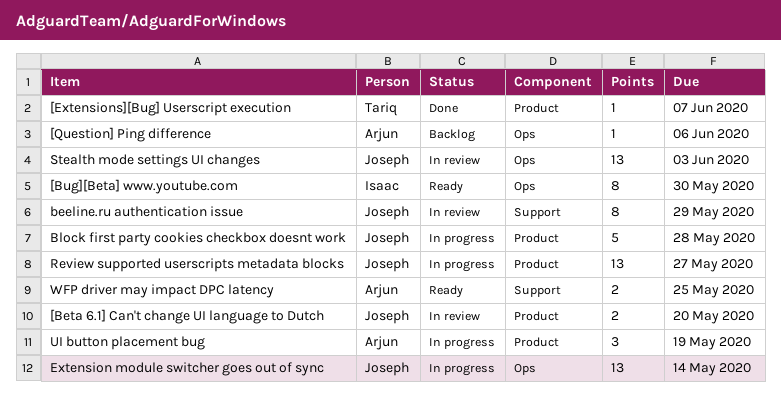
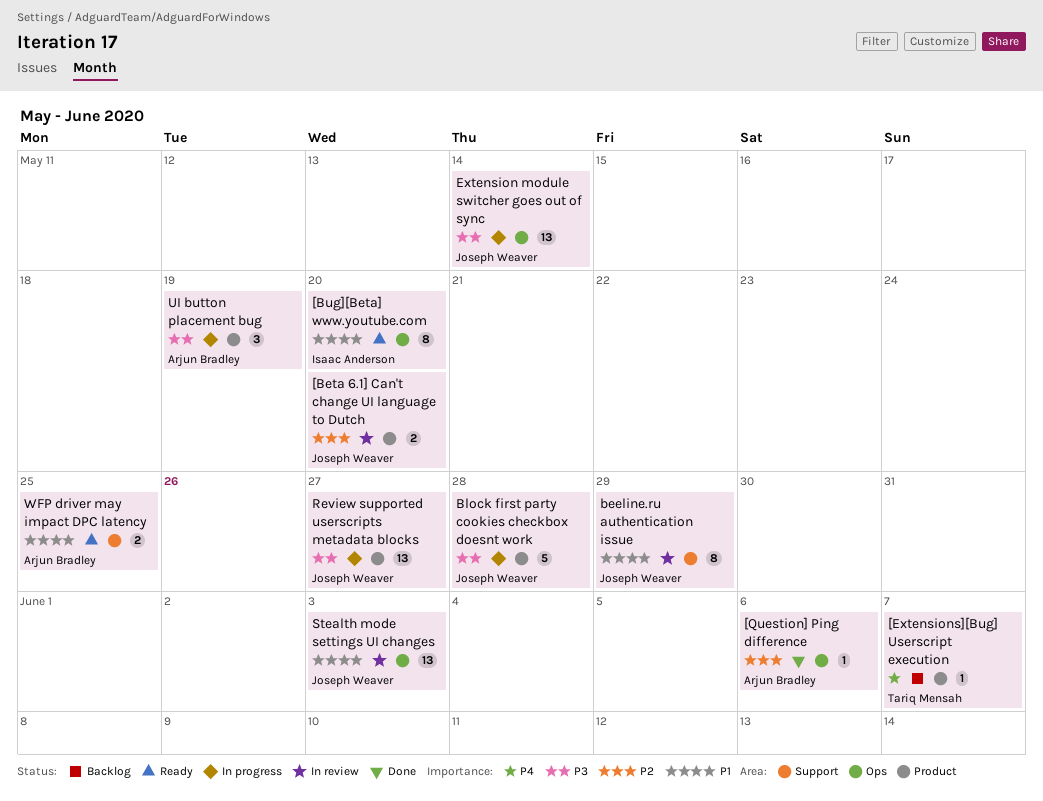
[Bug][Beta] www.youtube.com, due: May 30 -> May 20
[Extensions][Bug] Userscript execution, status: Done -> Backlog
[Question] Ping difference, status: Backlog -> Done

